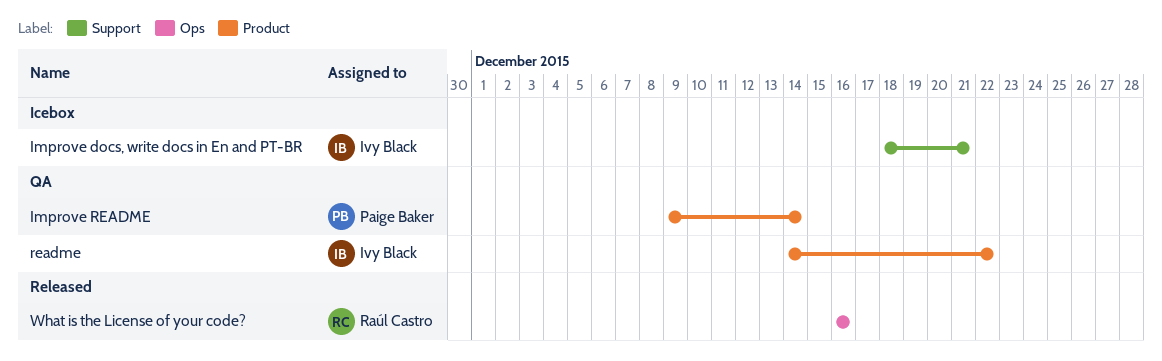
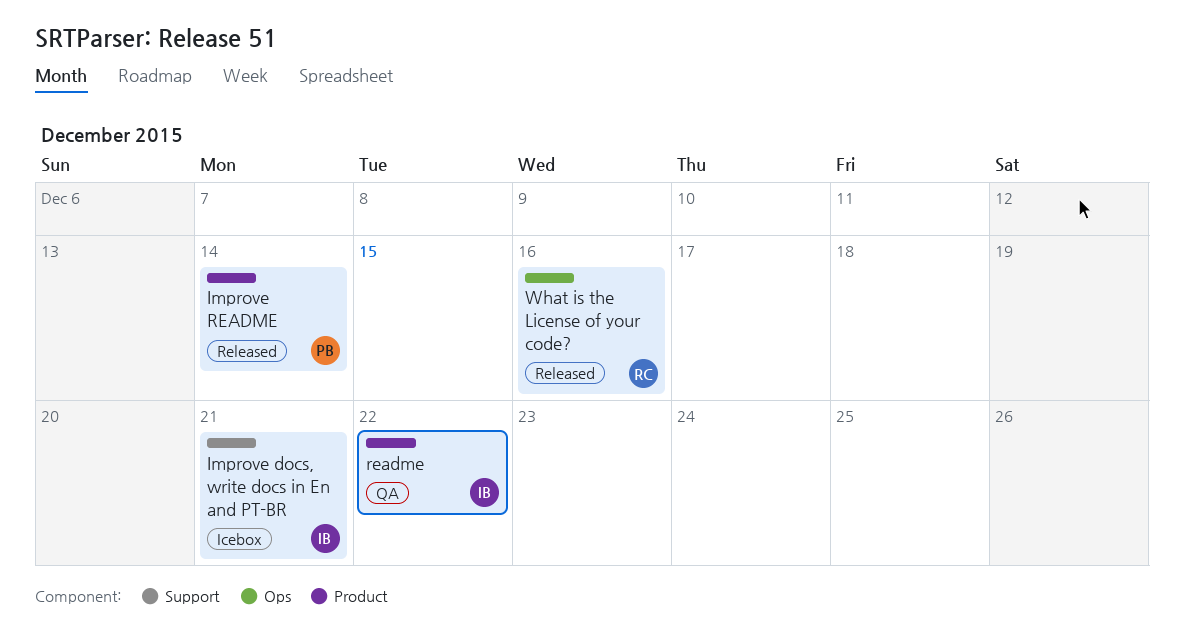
Improve README, status: QA -> Released

